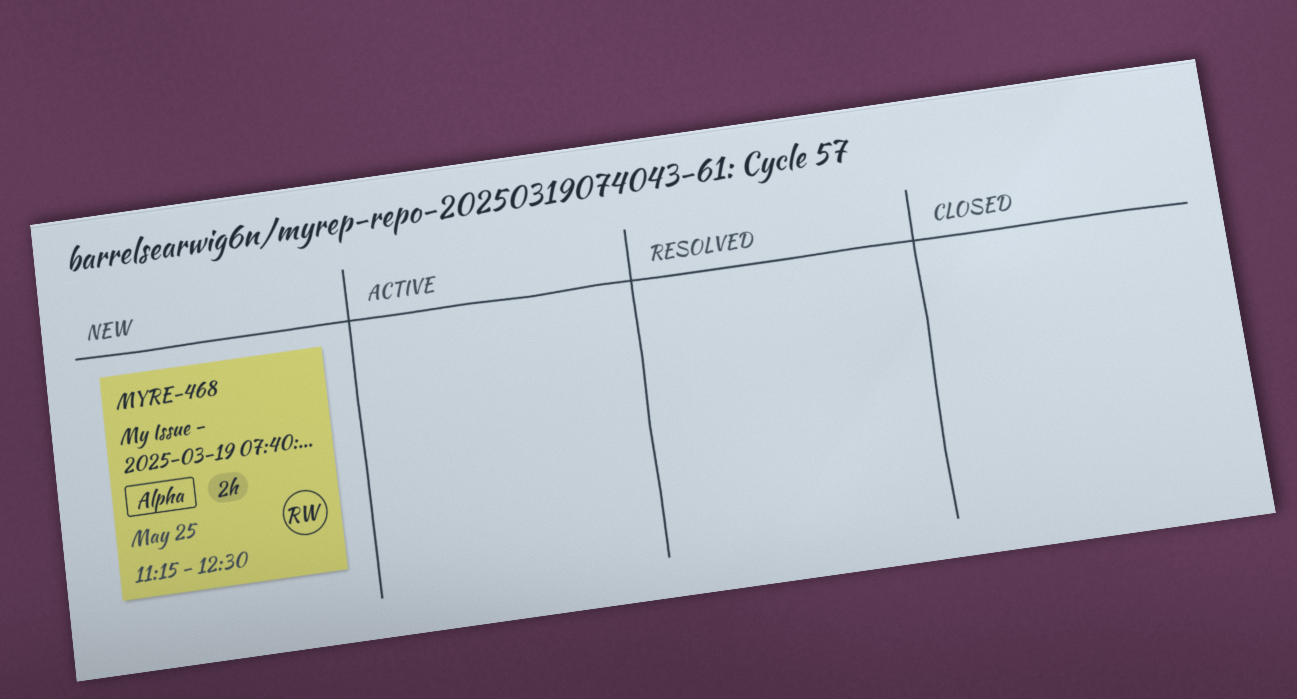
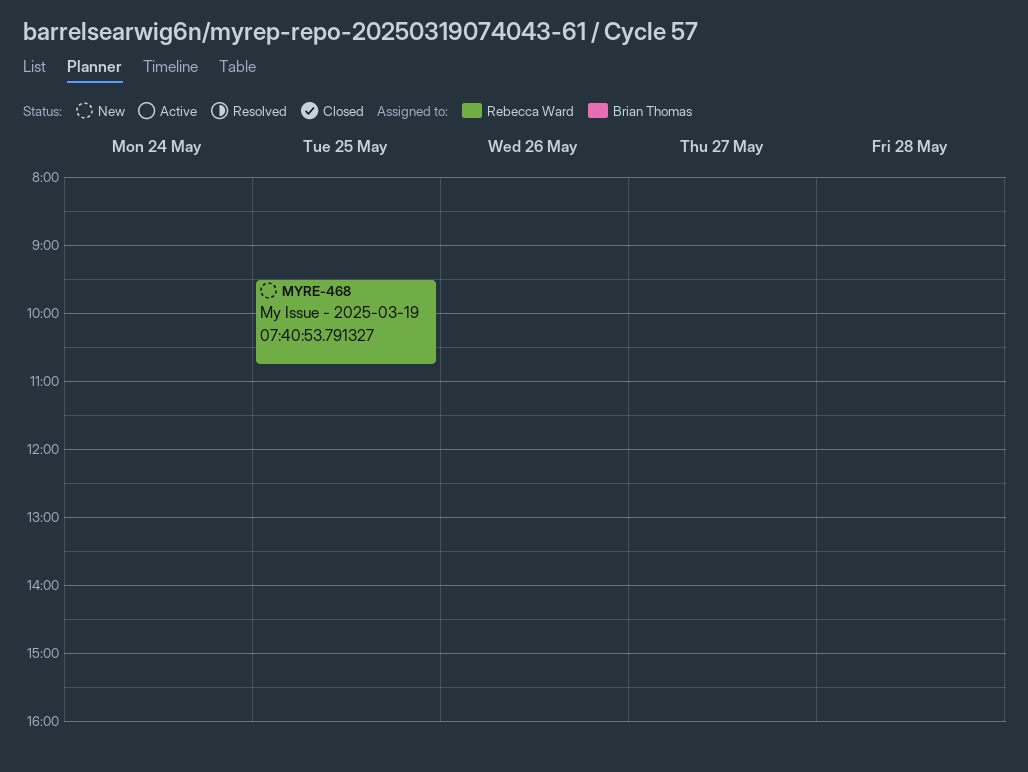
MYRE-468, begins: 11:15 -> 09:30
MYRE-468, ends: 12:30 -> 10:45

